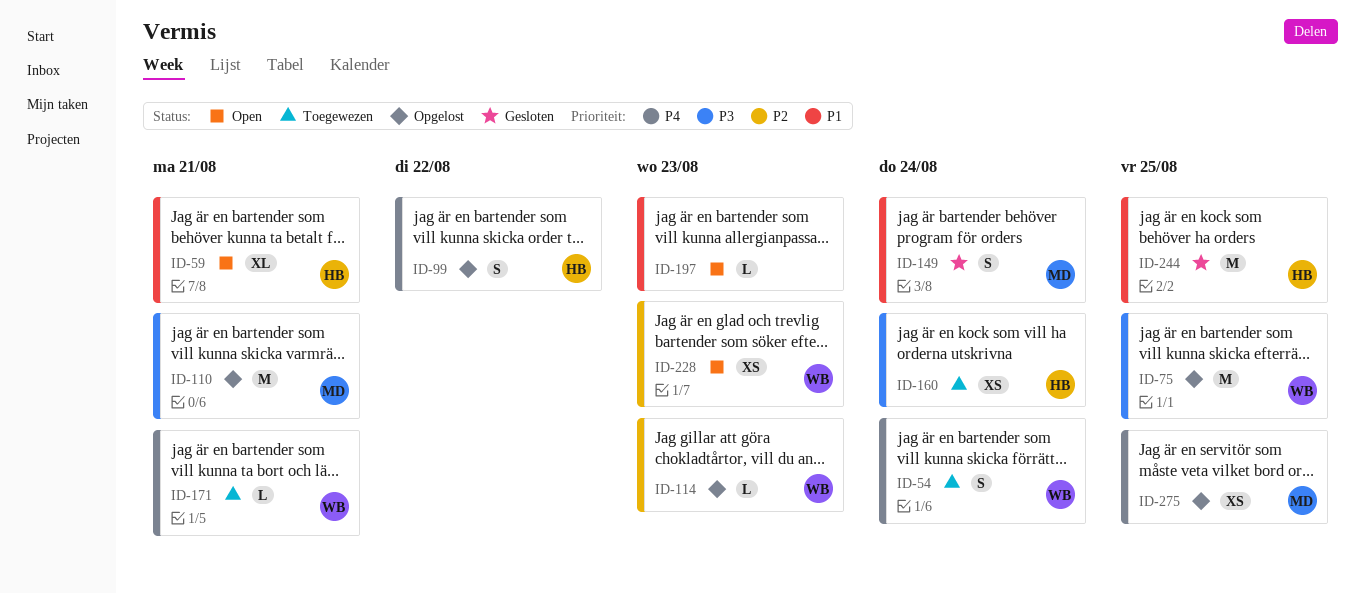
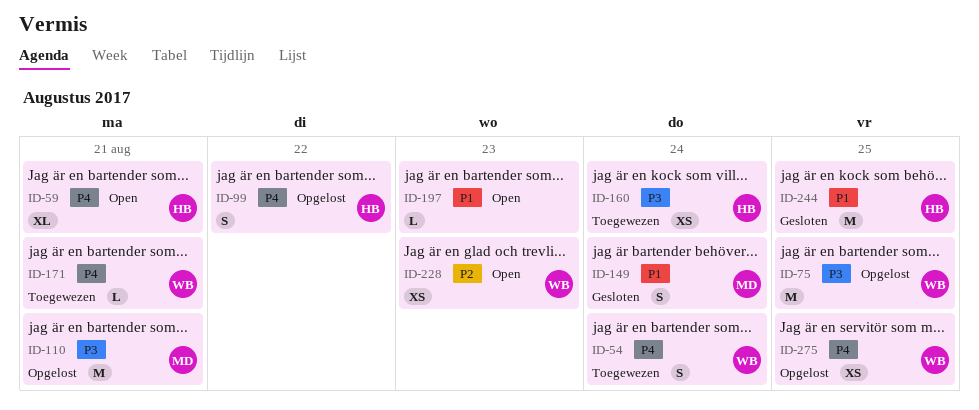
ID-59, priority: P1 -> P4
ID-114: present -> none
ID-275, owner: MD -> WB

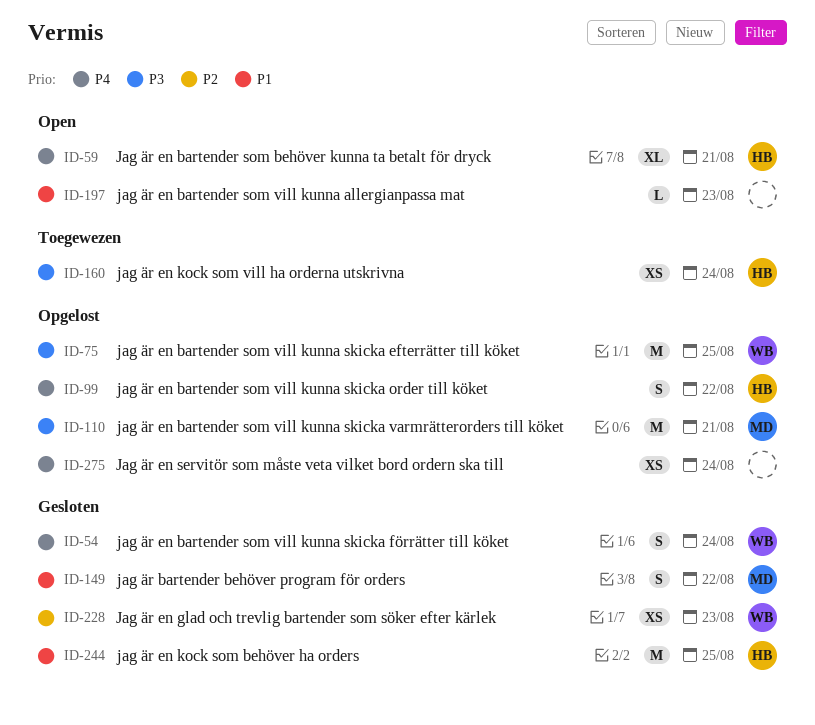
ID-54, status: Toegewezen -> Gesloten
ID-149, due: Aug 24 -> Aug 22
ID-171: present -> none
ID-228, status: Open -> Gesloten
ID-275, owner: WB -> none
ID-275, due: Aug 25 -> Aug 24

